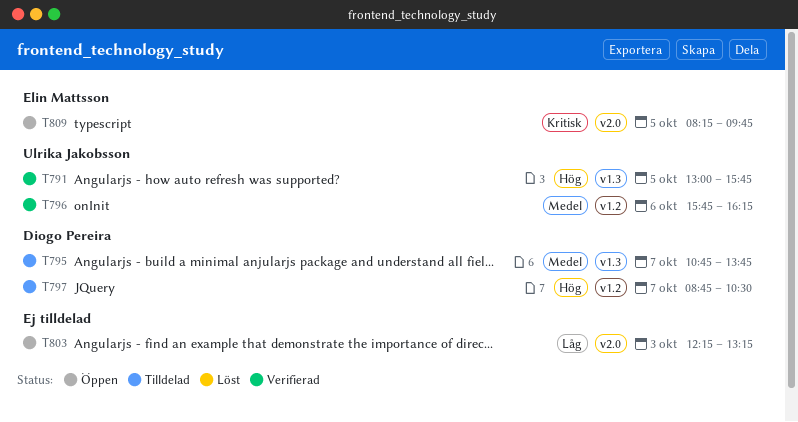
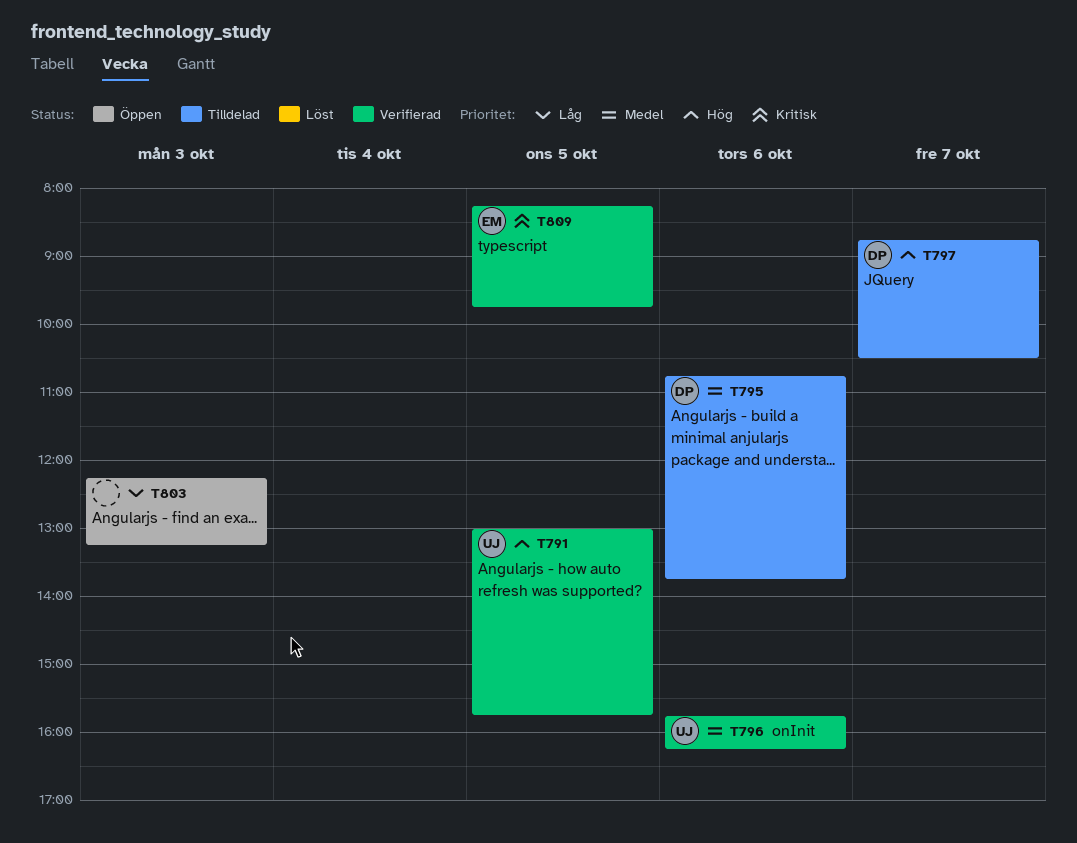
T795, day: Oct 7 -> Oct 6
T809, status: Öppen -> Verifierad

